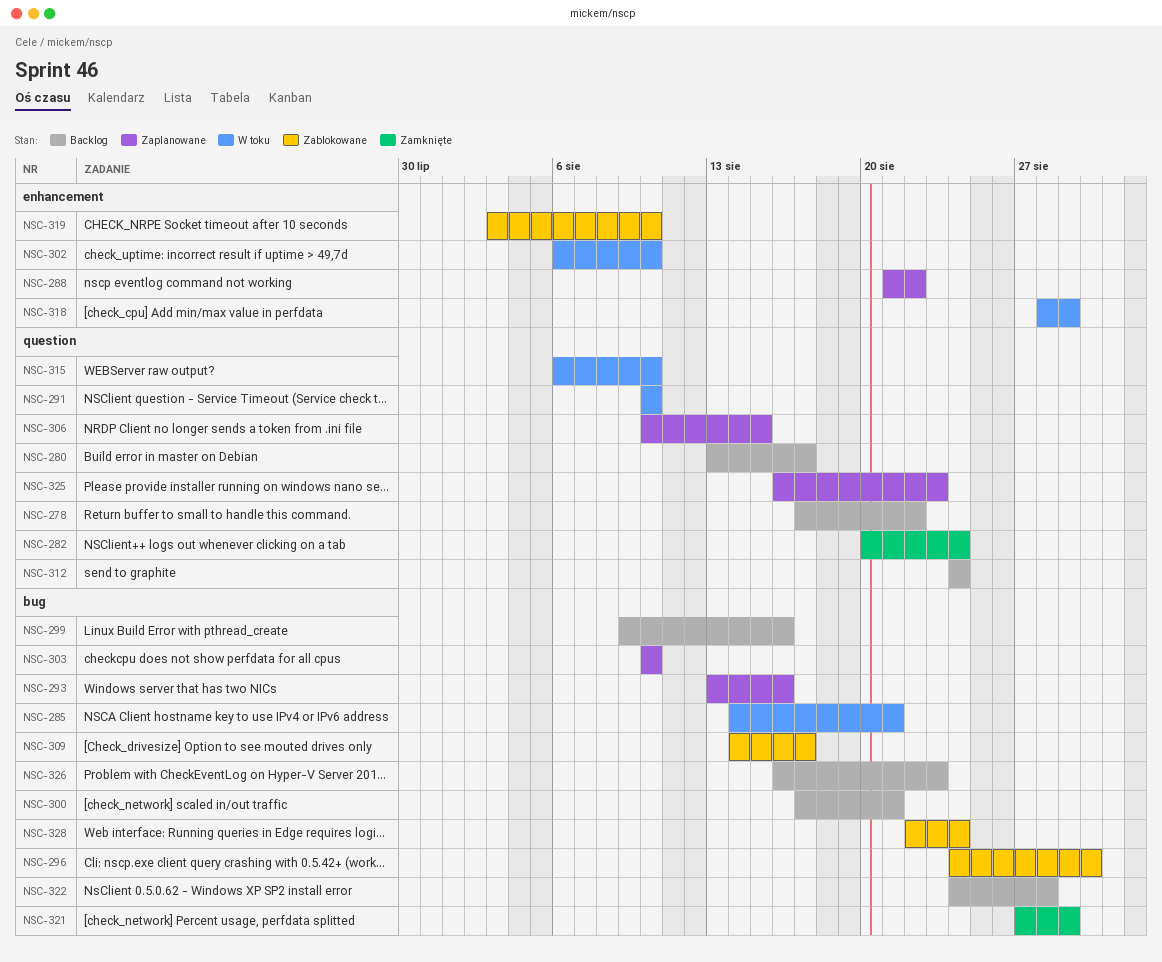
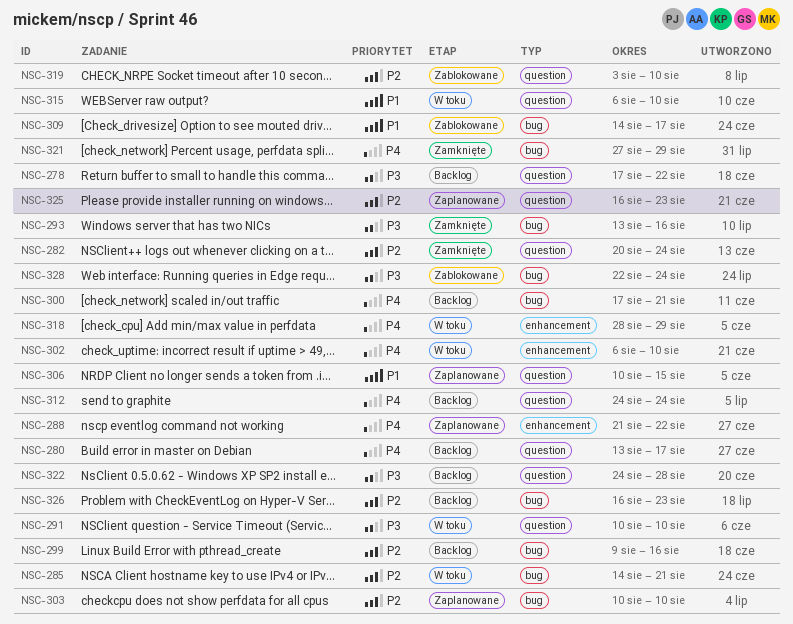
NSC-293, status: Zaplanowane -> Zamknięte
NSC-296: present -> none
NSC-319, label: enhancement -> question
NSC-322, label: bug -> question

